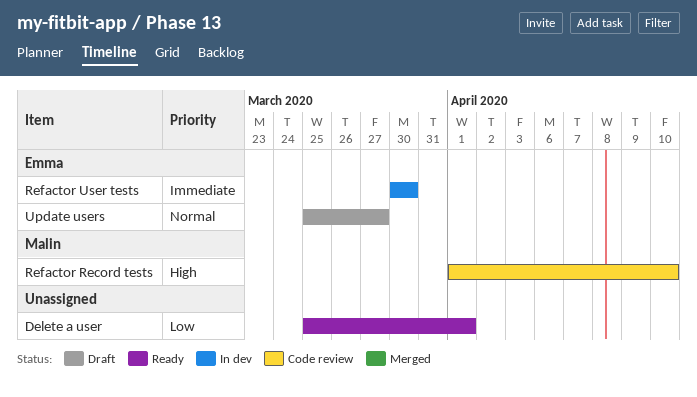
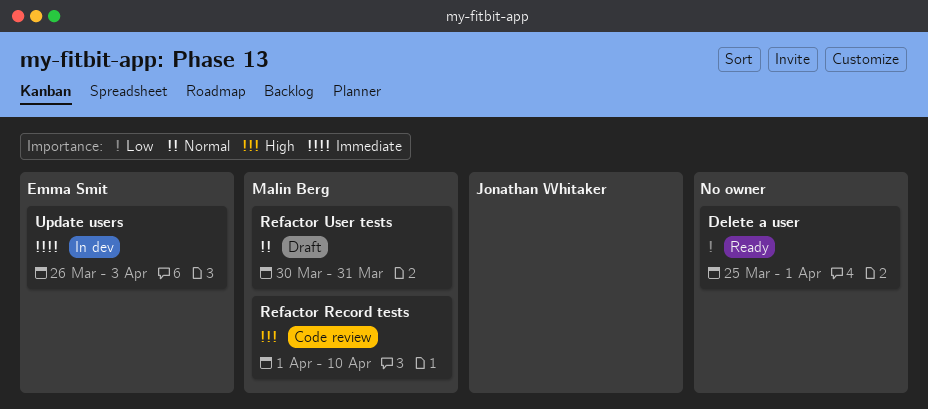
Refactor User tests, status: In dev -> Draft
Refactor User tests, owner: Emma Smit -> Malin Berg
Refactor User tests, priority: Immediate -> Normal
Refactor User tests, due: Mar 30 -> Mar 31
Update users, status: Draft -> In dev
Update users, priority: Normal -> Immediate
Update users, start: Mar 25 -> Mar 26
Update users, due: Mar 27 -> Apr 3

